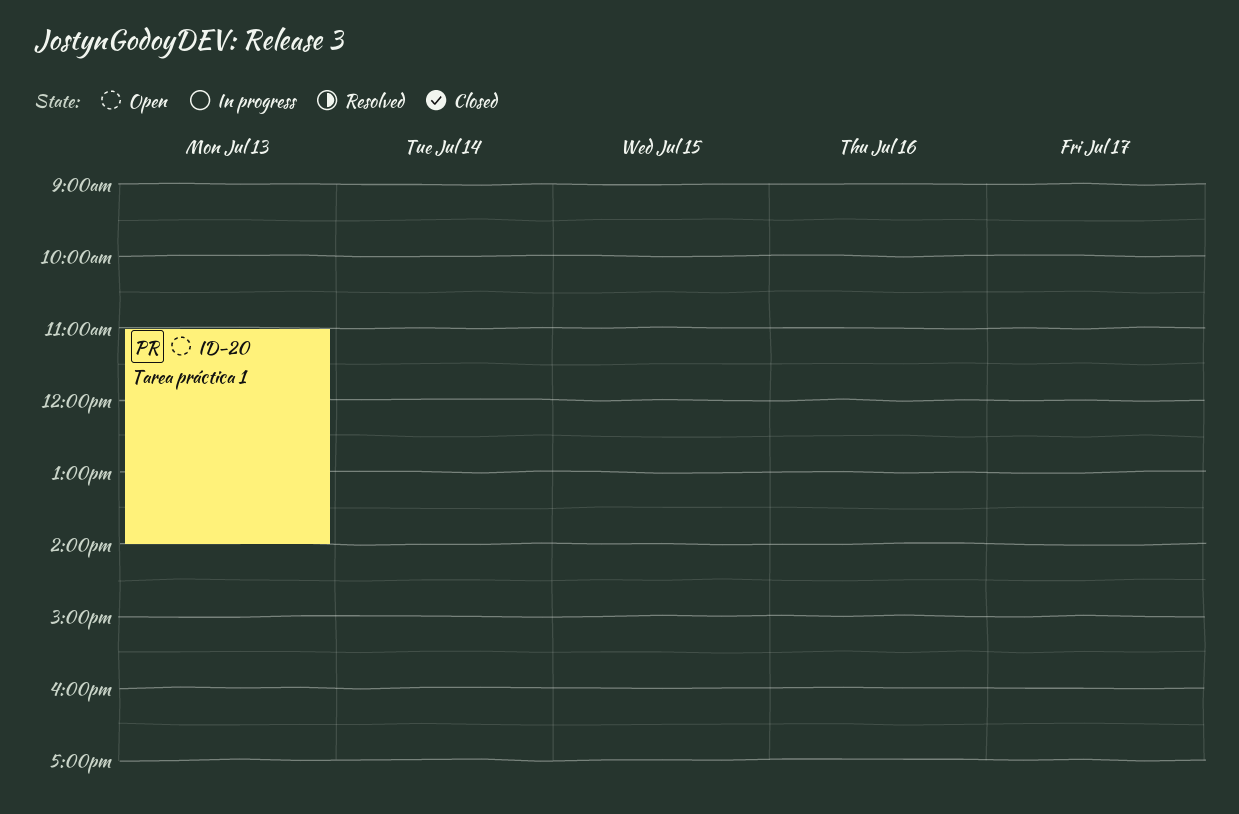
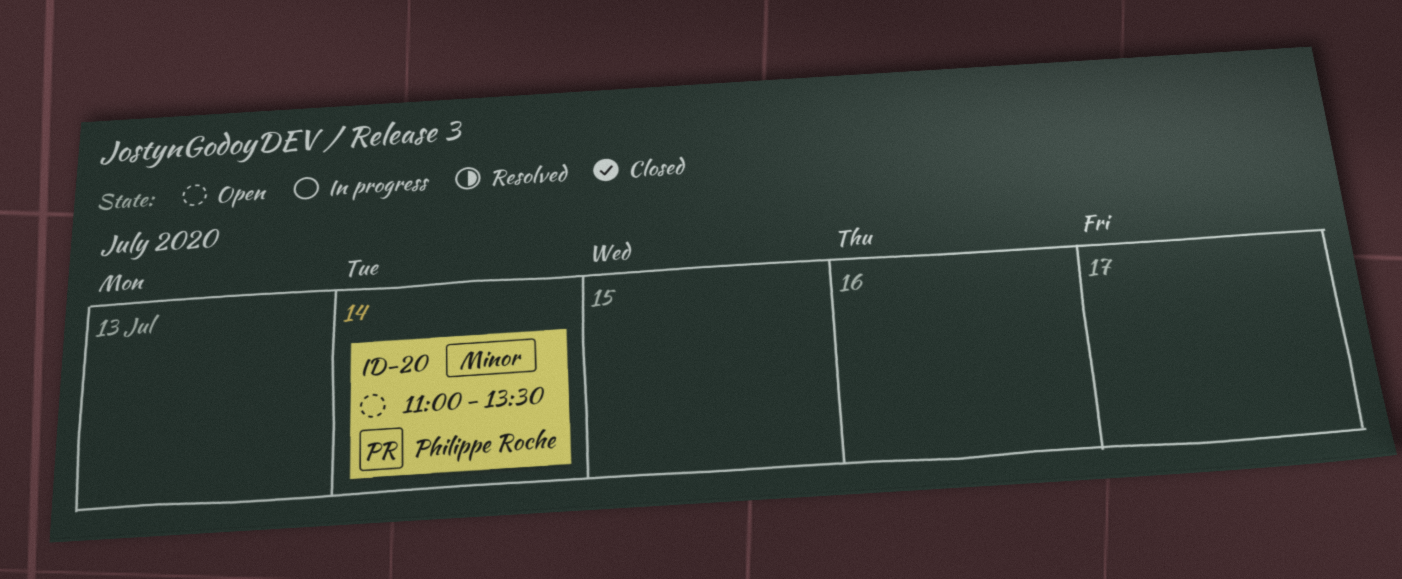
ID-20, day: Jul 13 -> Jul 14
ID-20, ends: 14:00 -> 13:30

